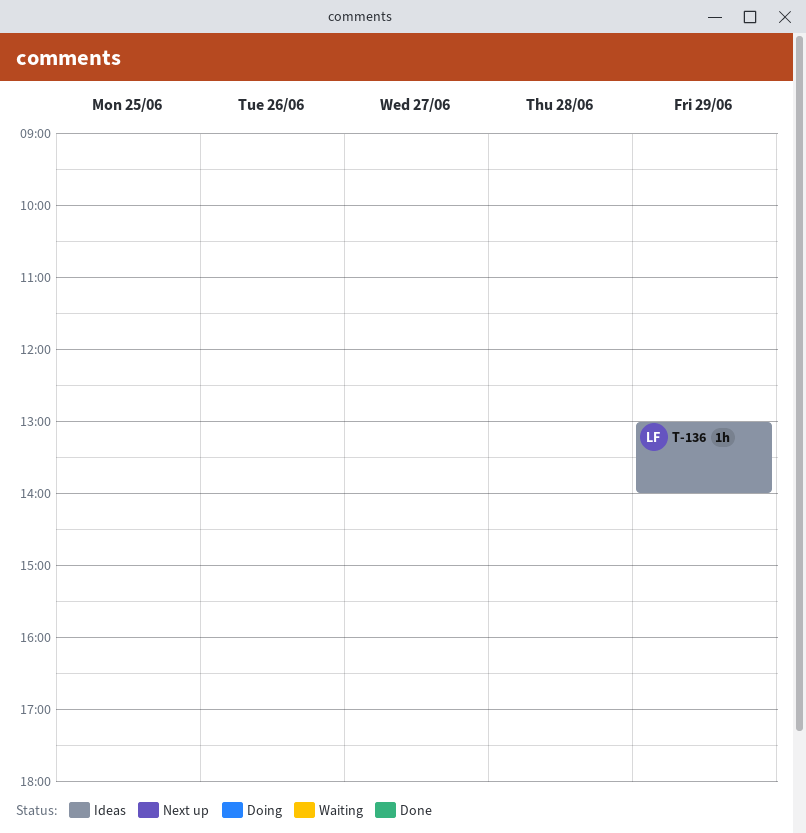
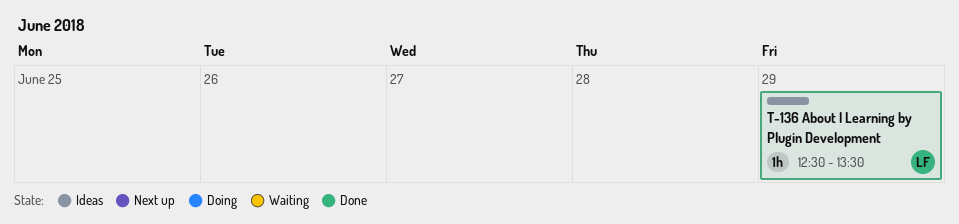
T-136, begins: 13:00 -> 12:30
T-136, ends: 14:00 -> 13:30

